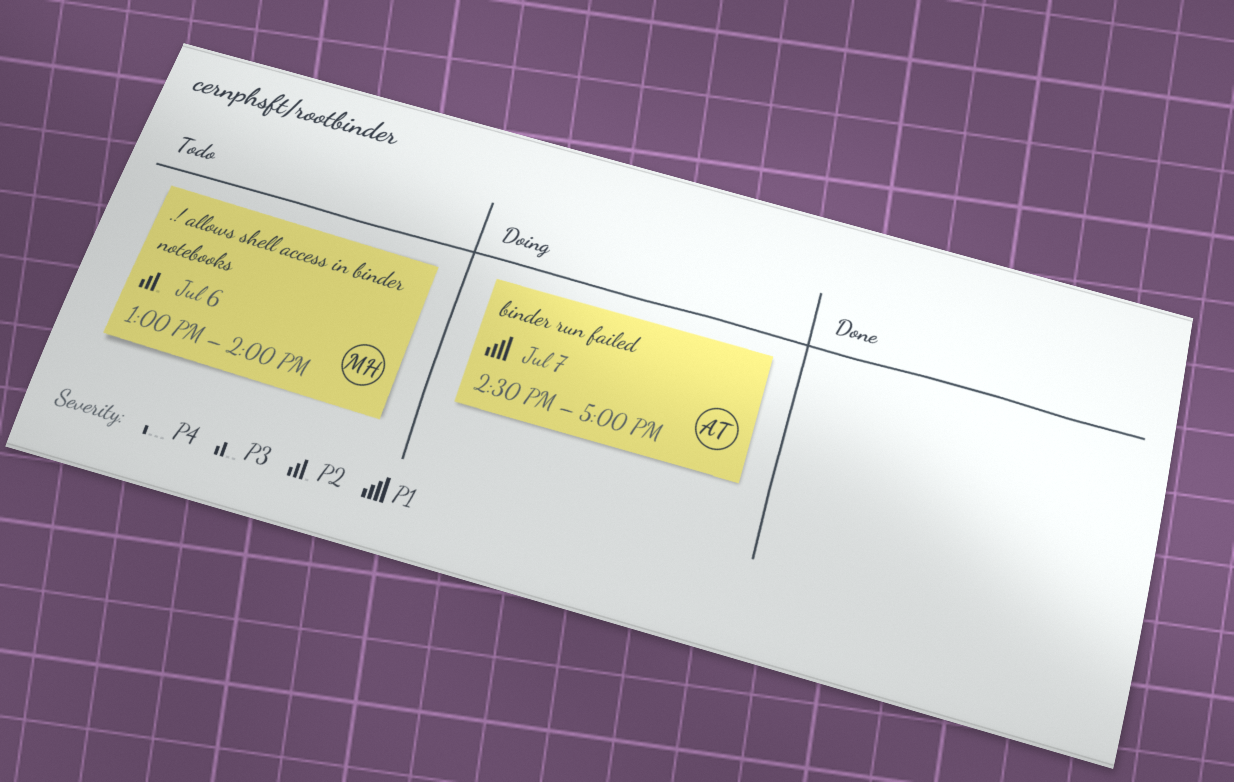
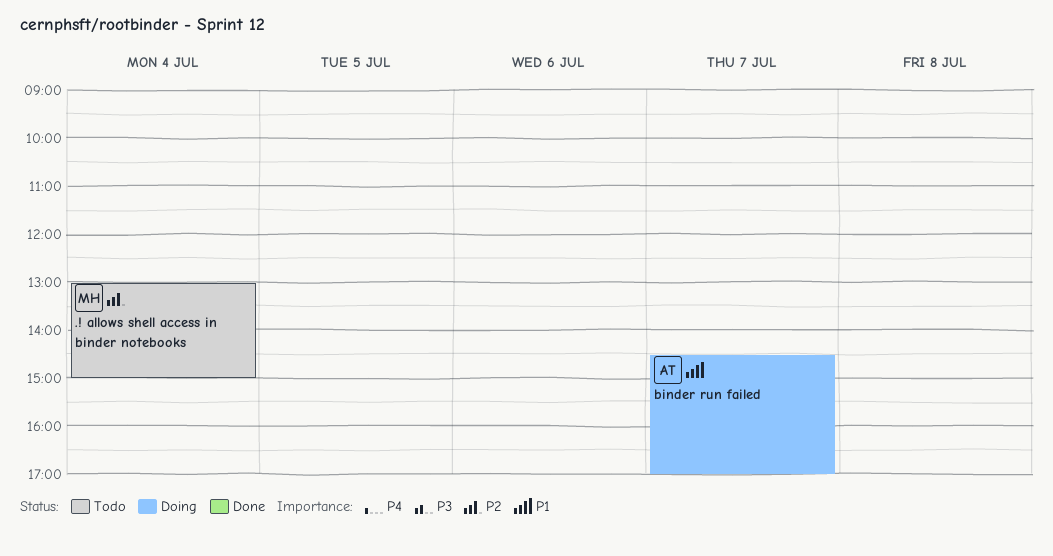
.! allows shell access in binder notebooks, day: Jul 6 -> Jul 4
.! allows shell access in binder notebooks, ends: 14:00 -> 15:00

